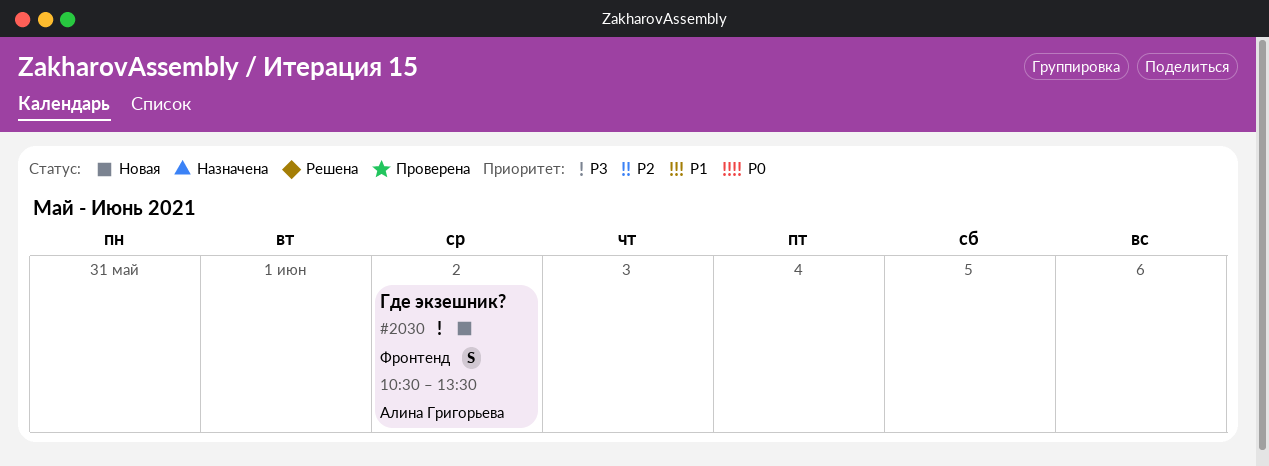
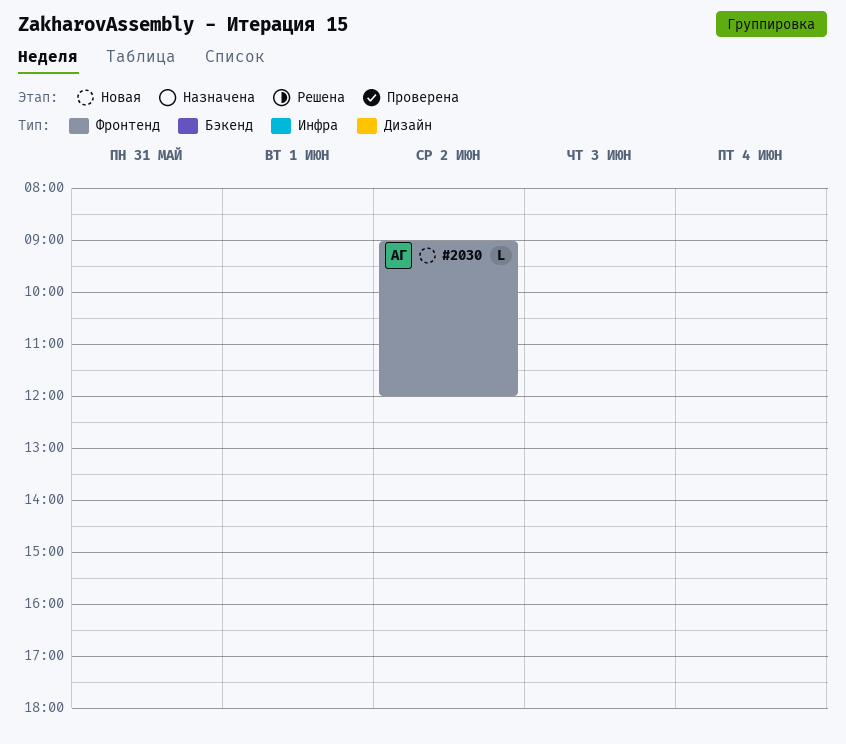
#2030, estimate: S -> L
#2030, begins: 10:30 -> 09:00
#2030, ends: 13:30 -> 12:00

